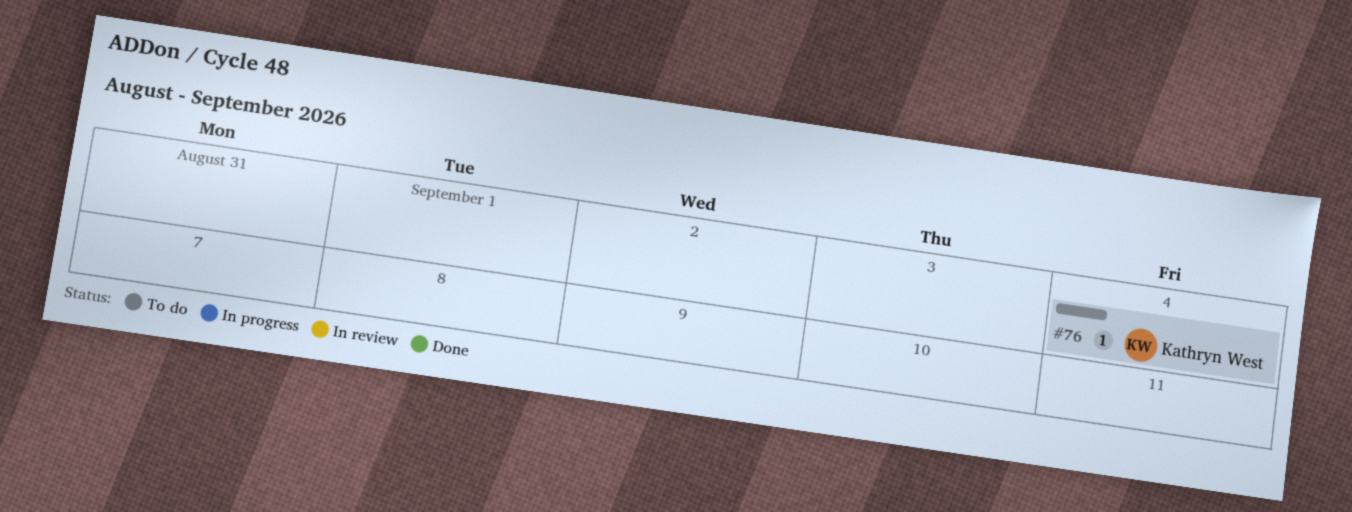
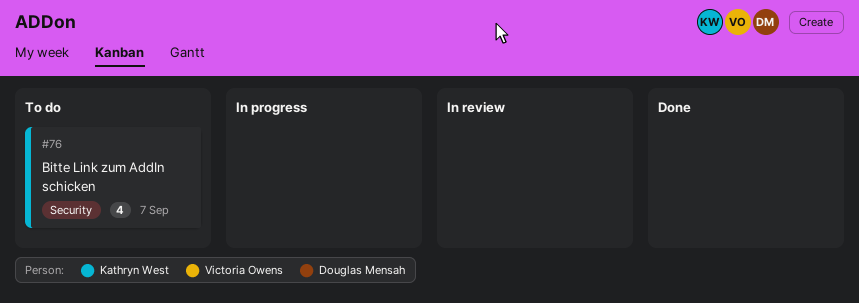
#76, estimate: 1 -> 4
#76, due: Sep 4 -> Sep 7

